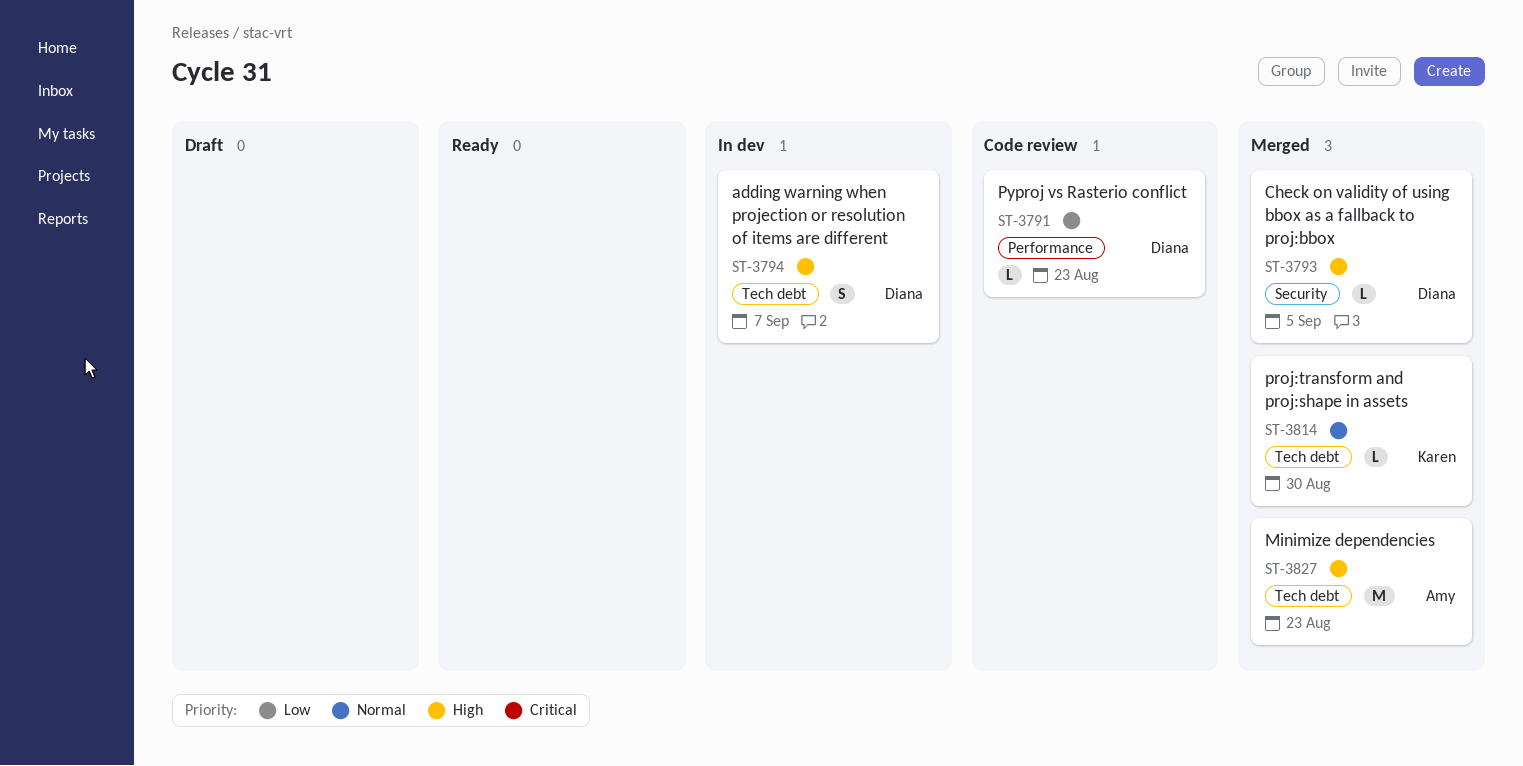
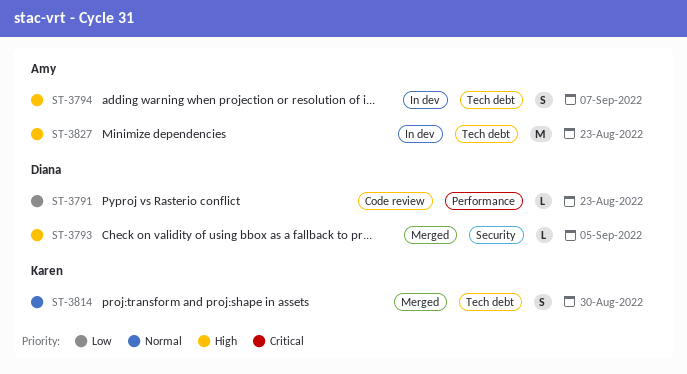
ST-3794, owner: Diana -> Amy
ST-3814, estimate: L -> S
ST-3827, status: Merged -> In dev

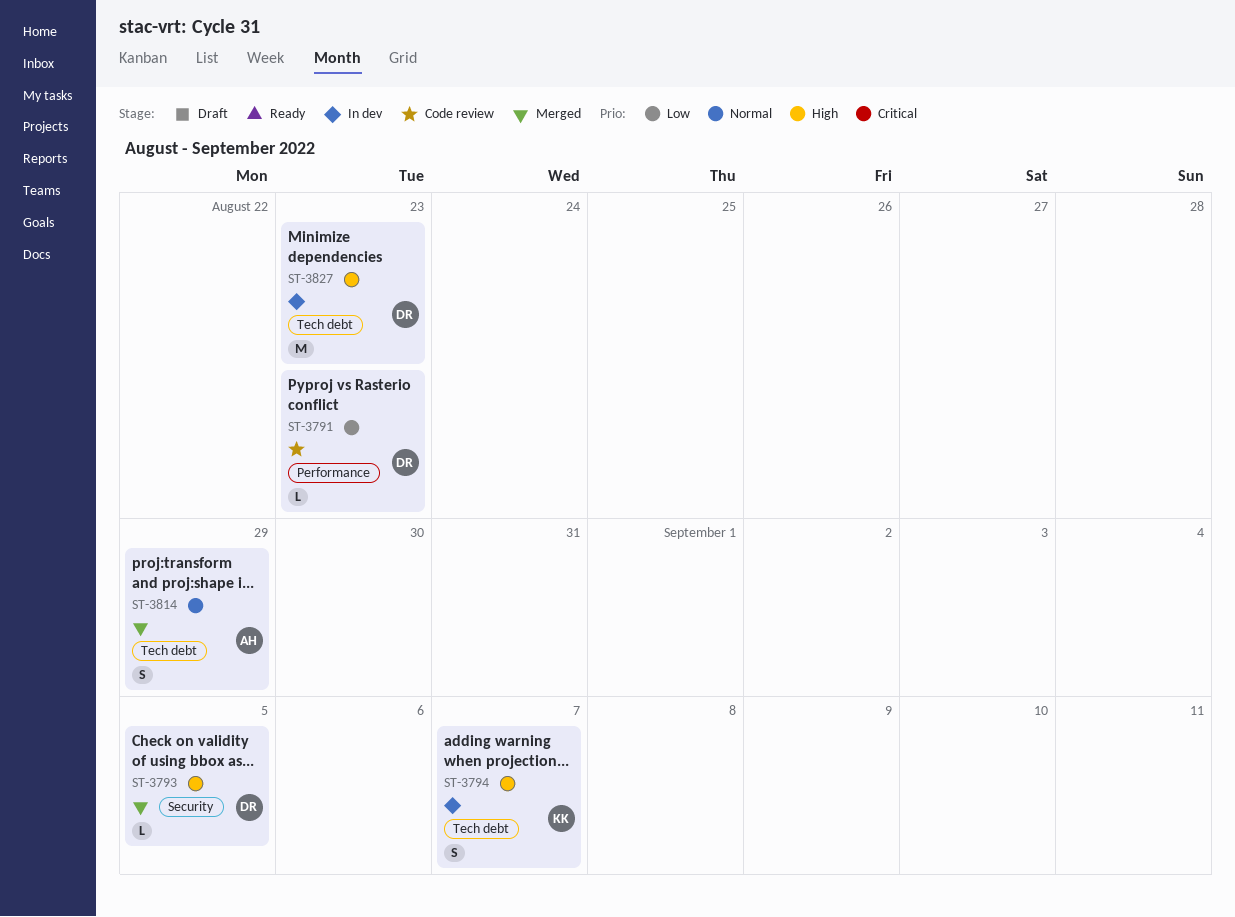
ST-3794, owner: Amy -> Karen
ST-3814, owner: Karen -> Amy
ST-3814, due: Aug 30 -> Aug 29
ST-3827, owner: Amy -> Diana

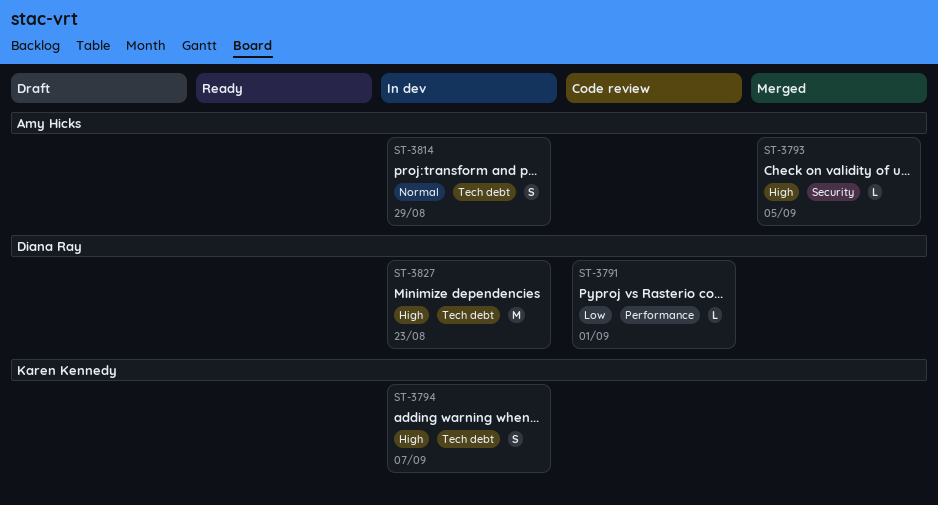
ST-3791, due: Aug 23 -> Sep 1
ST-3793, owner: Diana Ray -> Amy Hicks
ST-3814, status: Merged -> In dev

